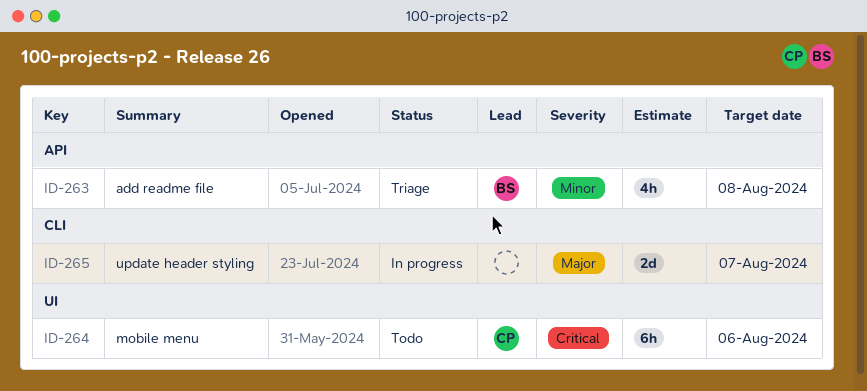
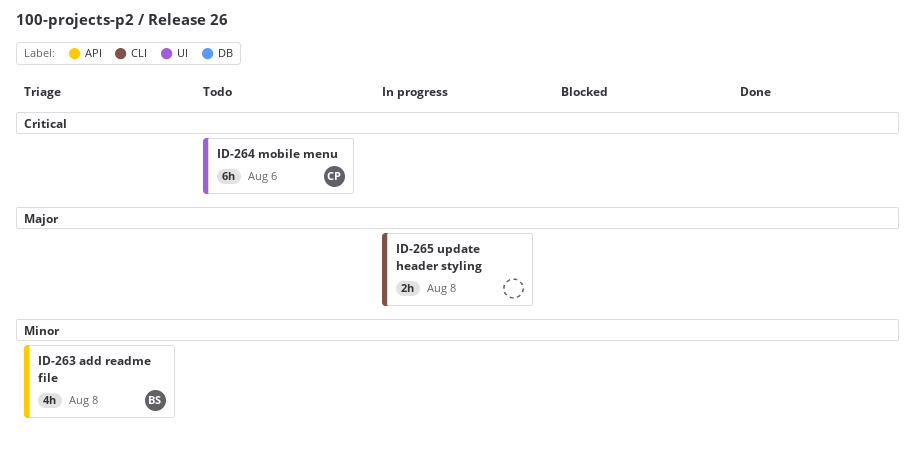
ID-265, estimate: 2d -> 2h
ID-265, due: Aug 7 -> Aug 8

